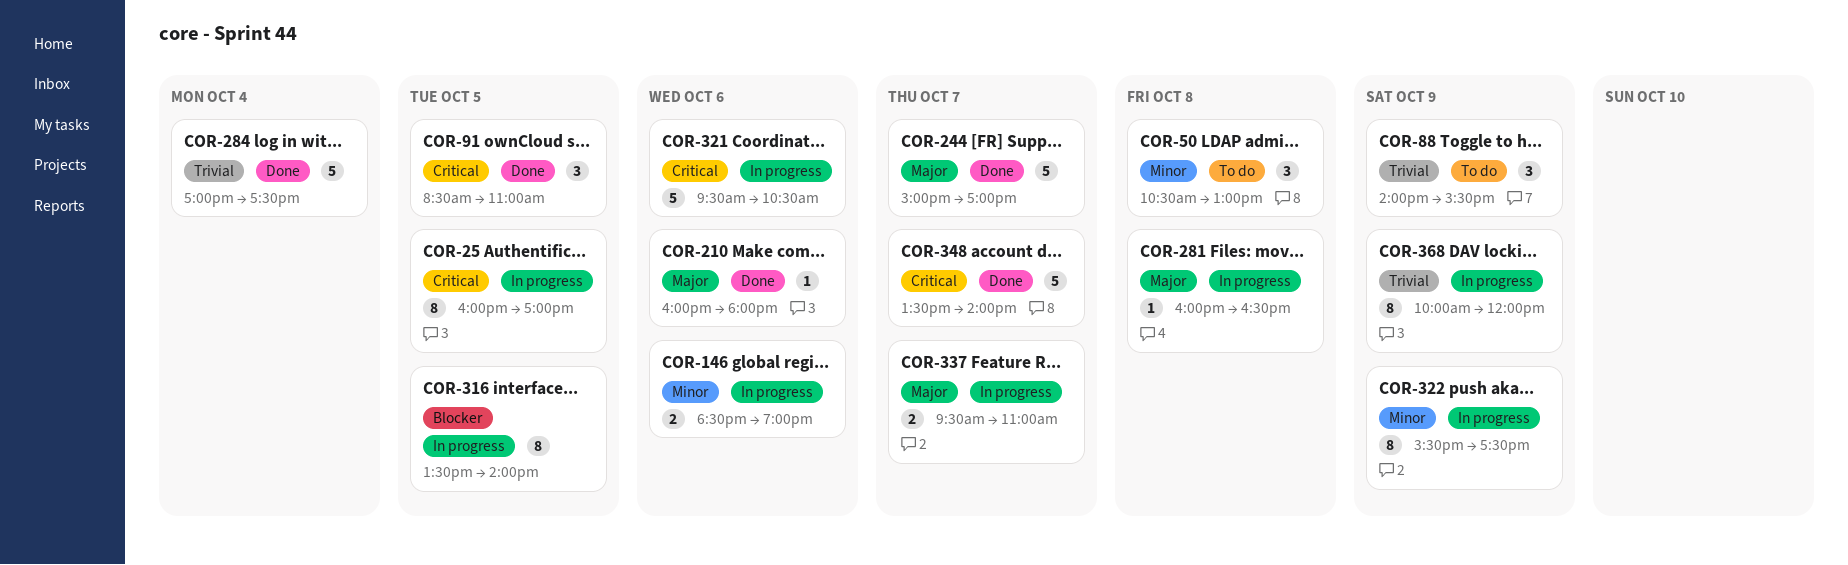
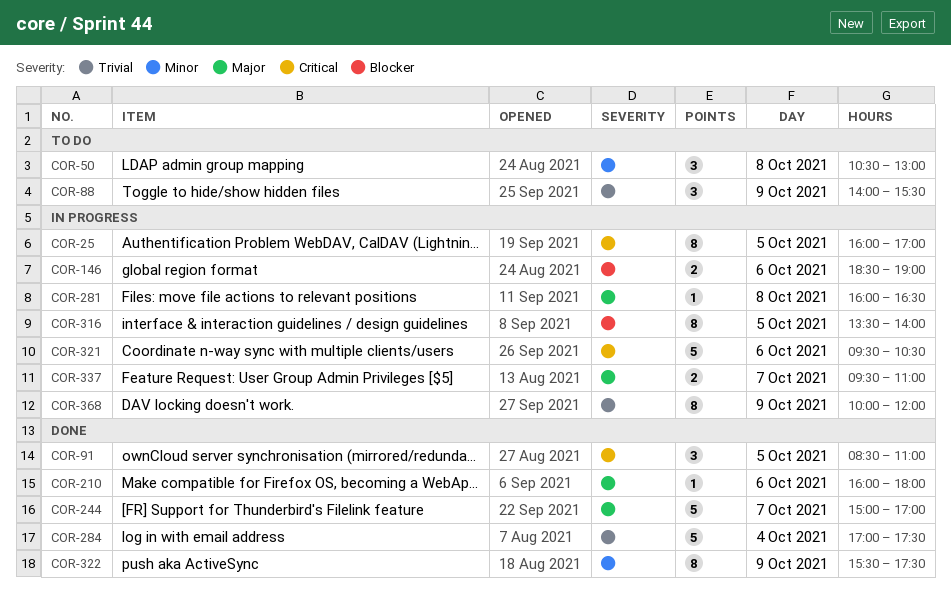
COR-146, priority: Minor -> Blocker
COR-322, status: In progress -> Done
COR-348: present -> none

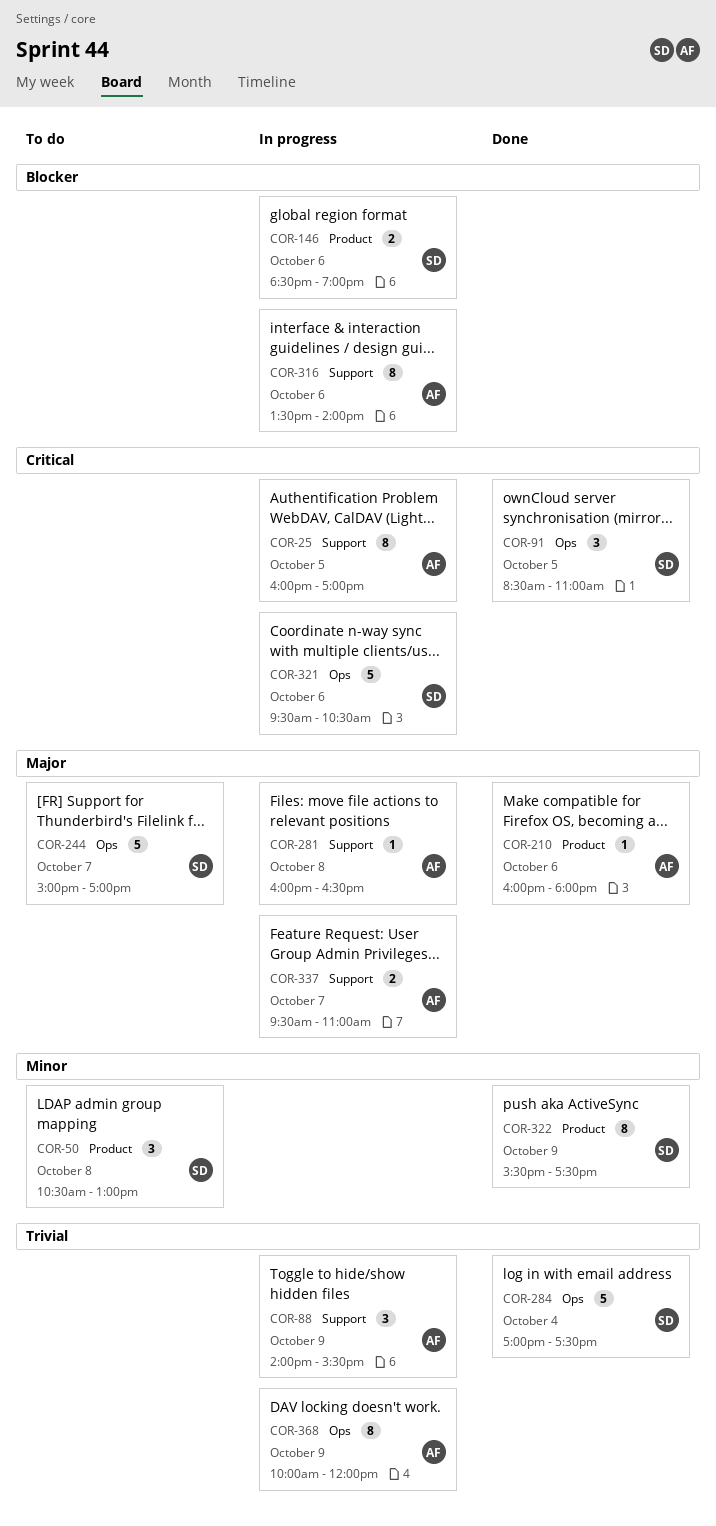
COR-88, status: To do -> In progress
COR-244, status: Done -> To do
COR-316, day: Oct 5 -> Oct 6

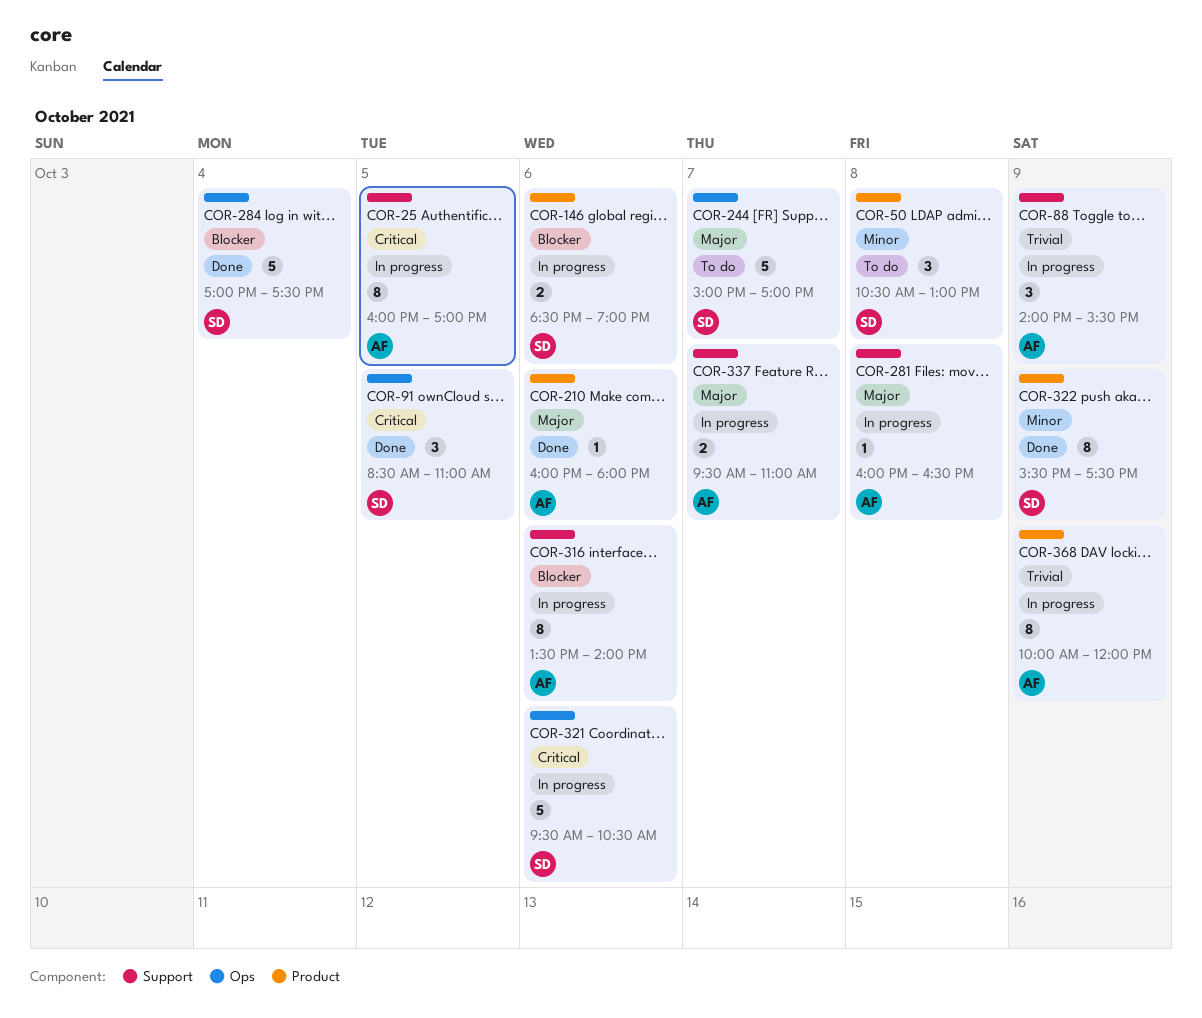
COR-284, priority: Trivial -> Blocker
COR-368, label: Ops -> Product

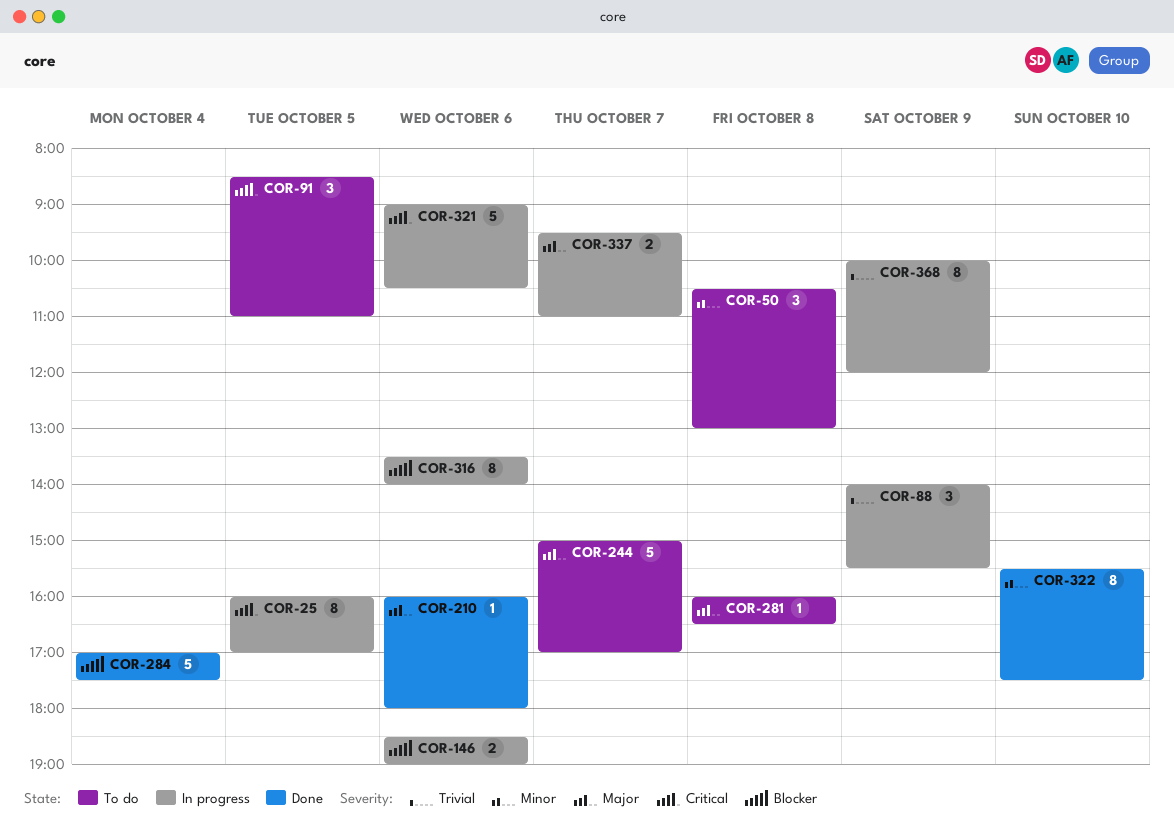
COR-91, status: Done -> To do
COR-281, status: In progress -> To do
COR-321, begins: 09:30 -> 09:00
COR-322, day: Oct 9 -> Oct 10

